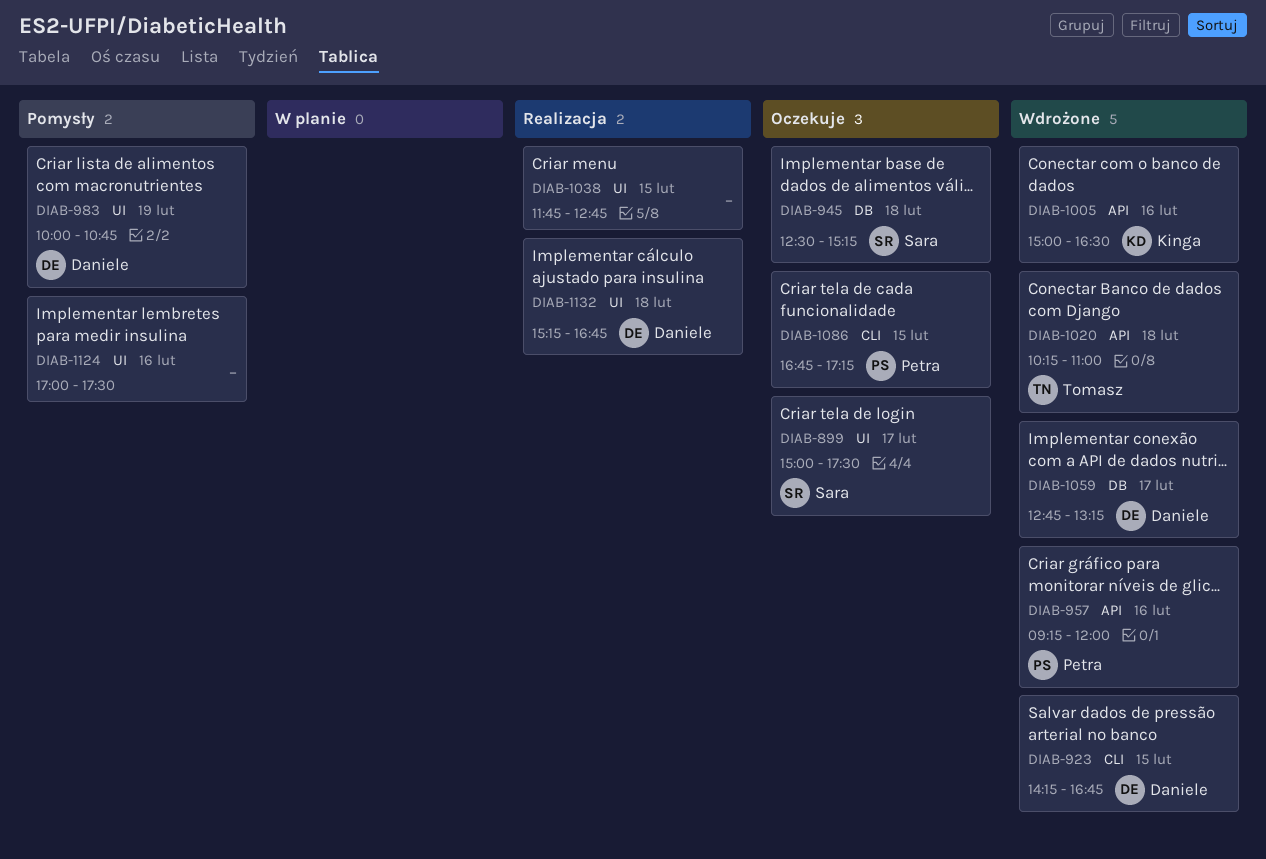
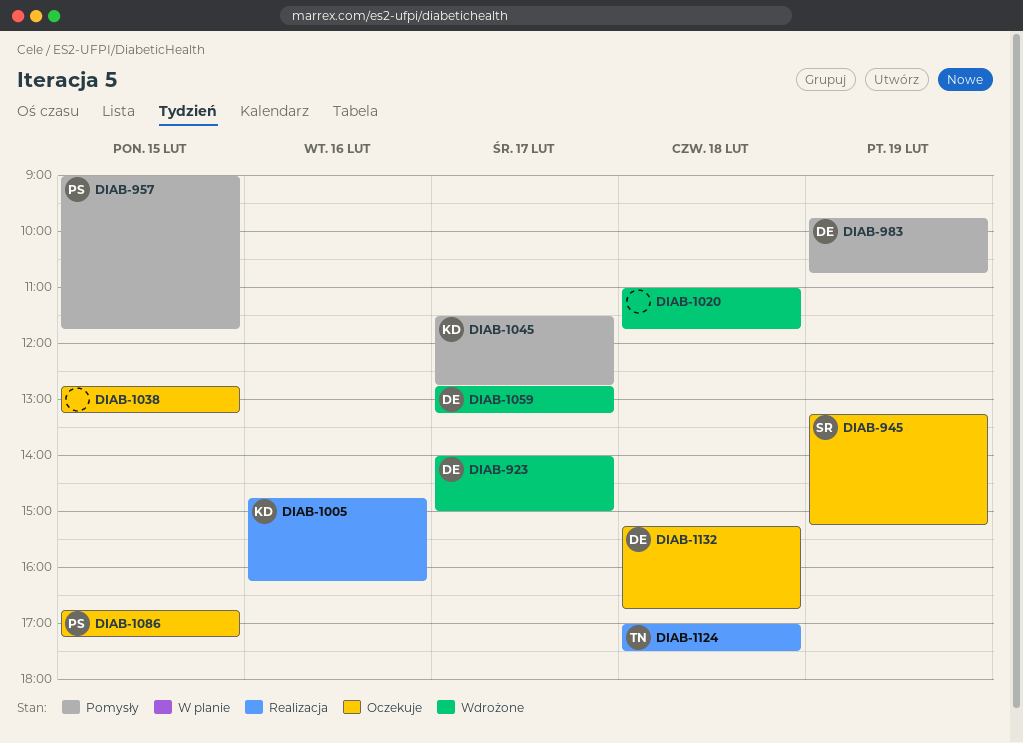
DIAB-899: present -> none
DIAB-923, day: Feb 15 -> Feb 17
DIAB-923, begins: 14:15 -> 14:00
DIAB-923, ends: 16:45 -> 15:00
DIAB-945, day: Feb 18 -> Feb 19
DIAB-945, begins: 12:30 -> 13:15
DIAB-957, status: Wdrożone -> Pomysły
DIAB-957, day: Feb 16 -> Feb 15
DIAB-957, begins: 09:15 -> 09:00
DIAB-957, ends: 12:00 -> 11:45
DIAB-983, begins: 10:00 -> 09:45
DIAB-1005, status: Wdrożone -> Realizacja
DIAB-1005, begins: 15:00 -> 14:45
DIAB-1005, ends: 16:30 -> 16:15
DIAB-1020, owner: Tomasz -> none
DIAB-1020, begins: 10:15 -> 11:00
DIAB-1020, ends: 11:00 -> 11:45
DIAB-1038, status: Realizacja -> Oczekuje
DIAB-1038, begins: 11:45 -> 12:45
DIAB-1038, ends: 12:45 -> 13:15
DIAB-1045: none -> present
DIAB-1124, status: Pomysły -> Realizacja
DIAB-1124, owner: none -> Tomasz
DIAB-1124, day: Feb 16 -> Feb 18
DIAB-1132, status: Realizacja -> Oczekuje

